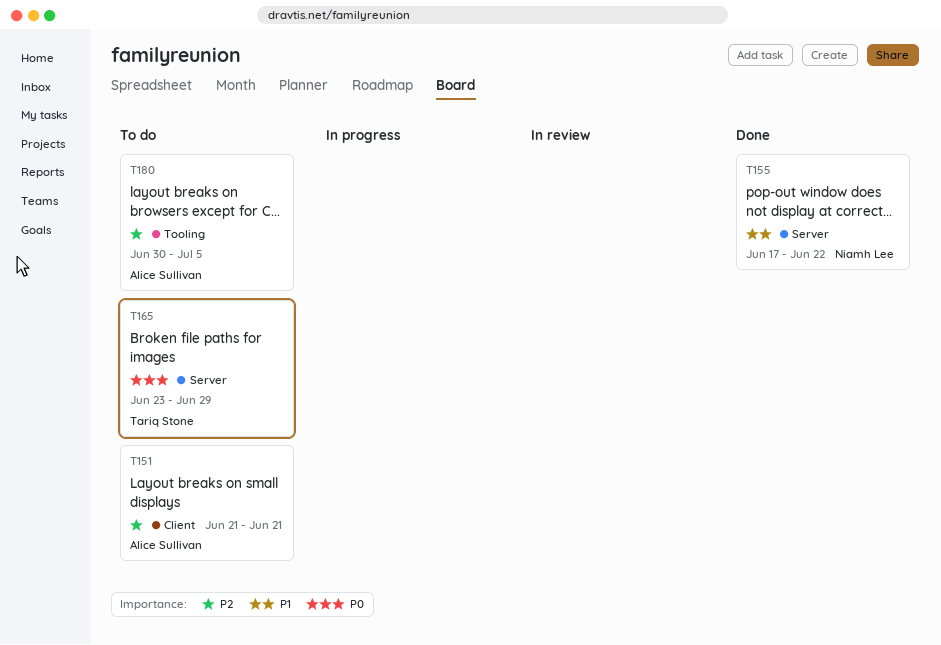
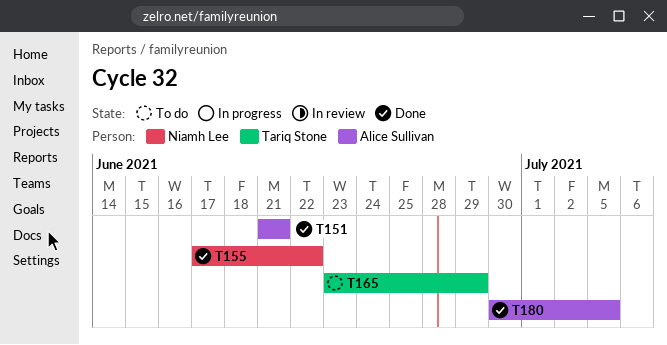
T151, status: To do -> Done
T180, status: To do -> Done

